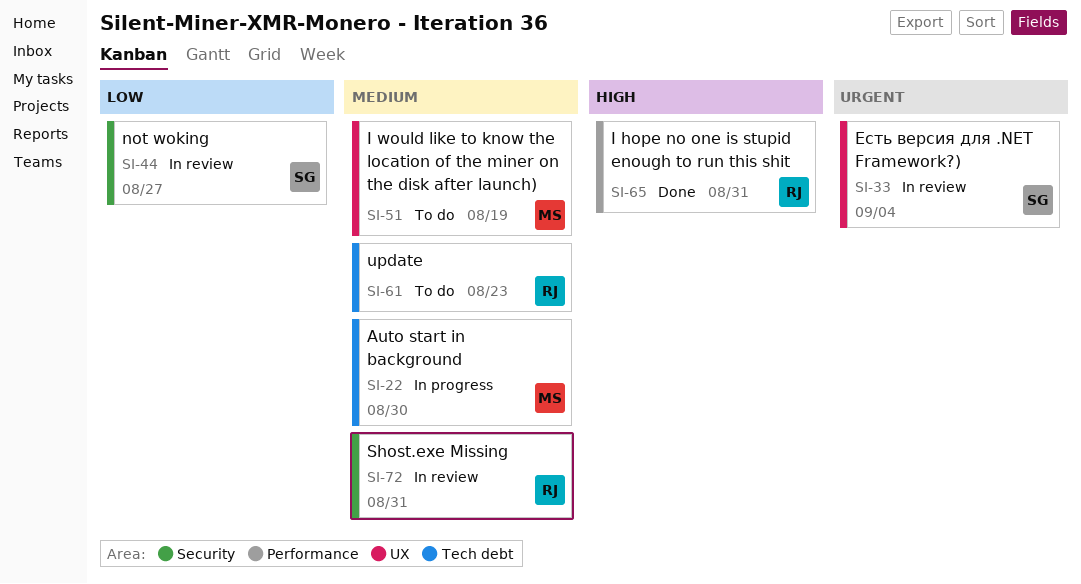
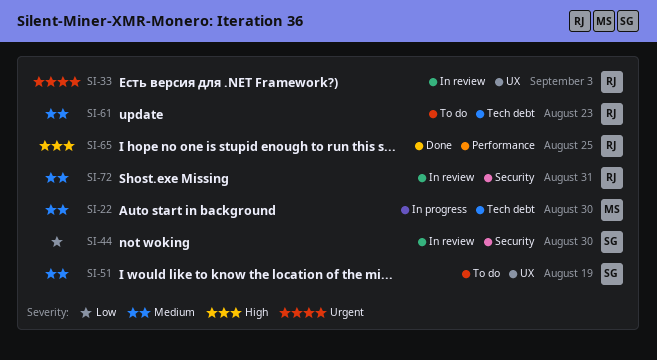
SI-33, owner: SG -> RJ
SI-33, due: Sep 4 -> Sep 3
SI-44, due: Aug 27 -> Aug 30
SI-51, owner: MS -> SG
SI-65, due: Aug 31 -> Aug 25

